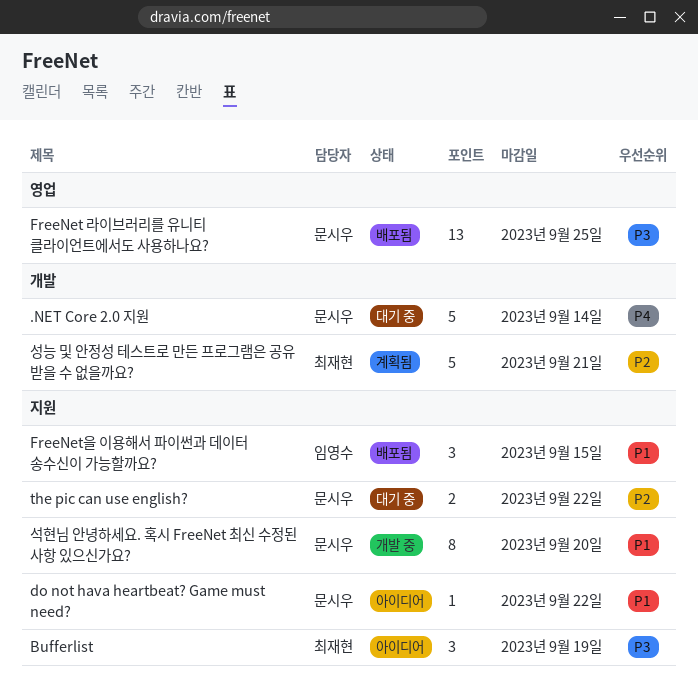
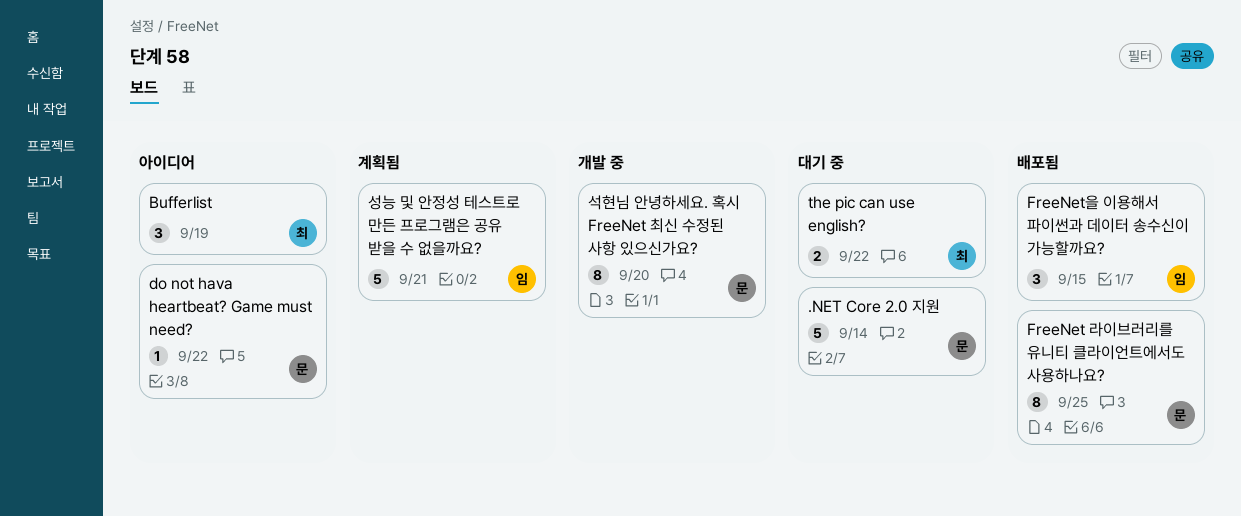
FreeNet 라이브러리를 유니티 클라이언트에서도 사용하나요?, estimate: 13 -> 8
the pic can use english?, owner: 문시우 -> 최재현
성능 및 안정성 테스트로 만든 프로그램은 공유 받을 수 없을까요?, owner: 최재현 -> 임영수

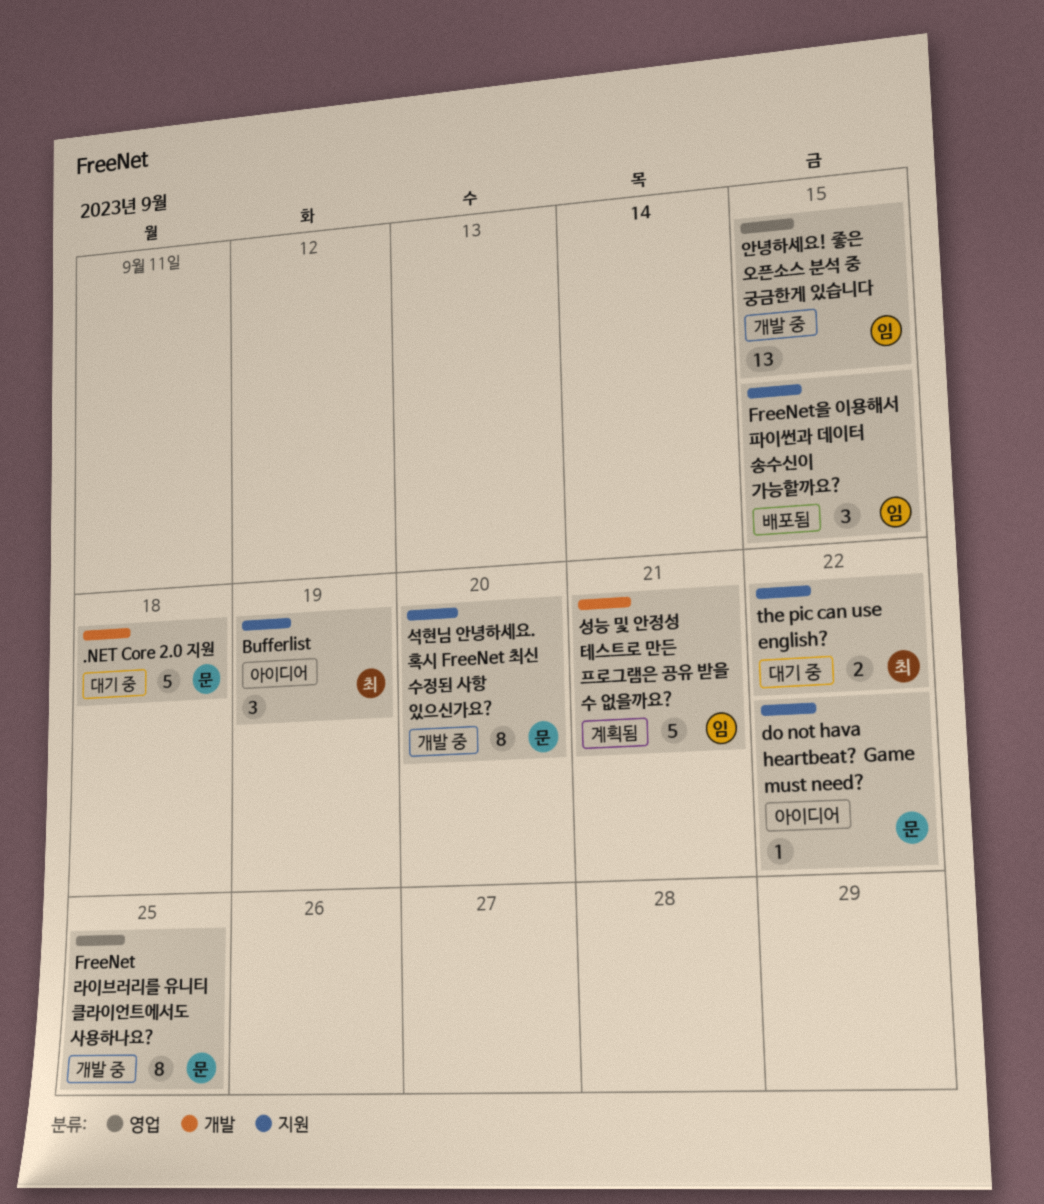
.NET Core 2.0 지원, due: Sep 14 -> Sep 18
FreeNet 라이브러리를 유니티 클라이언트에서도 사용하나요?, status: 배포됨 -> 개발 중
안녕하세요! 좋은 오픈소스 분석 중 궁금한게 있습니다: none -> present

